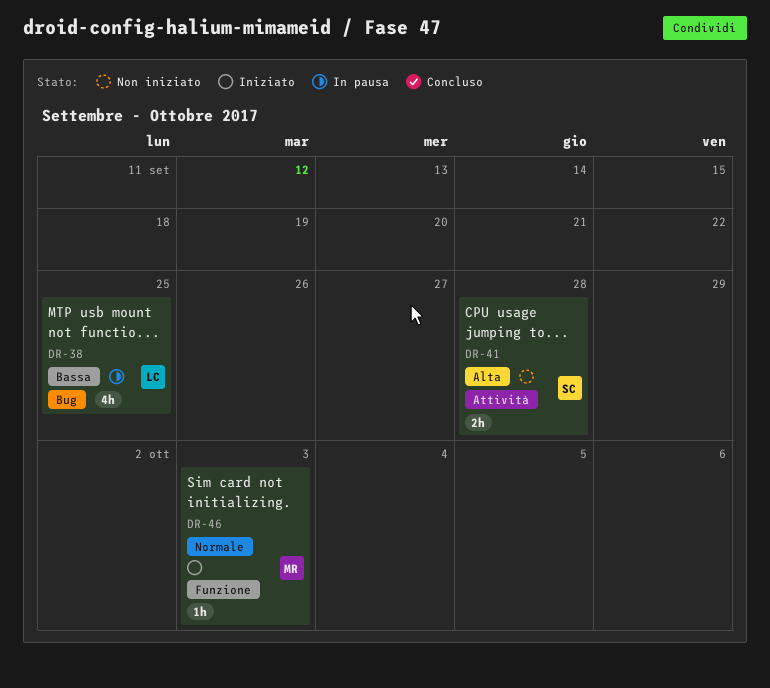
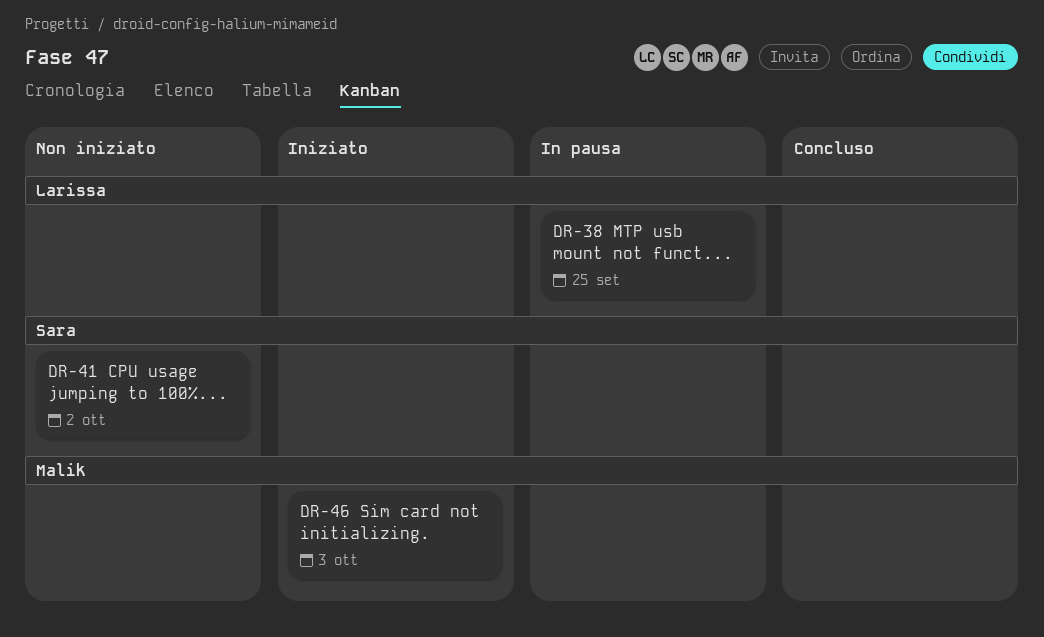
DR-41, due: Sep 28 -> Oct 2

